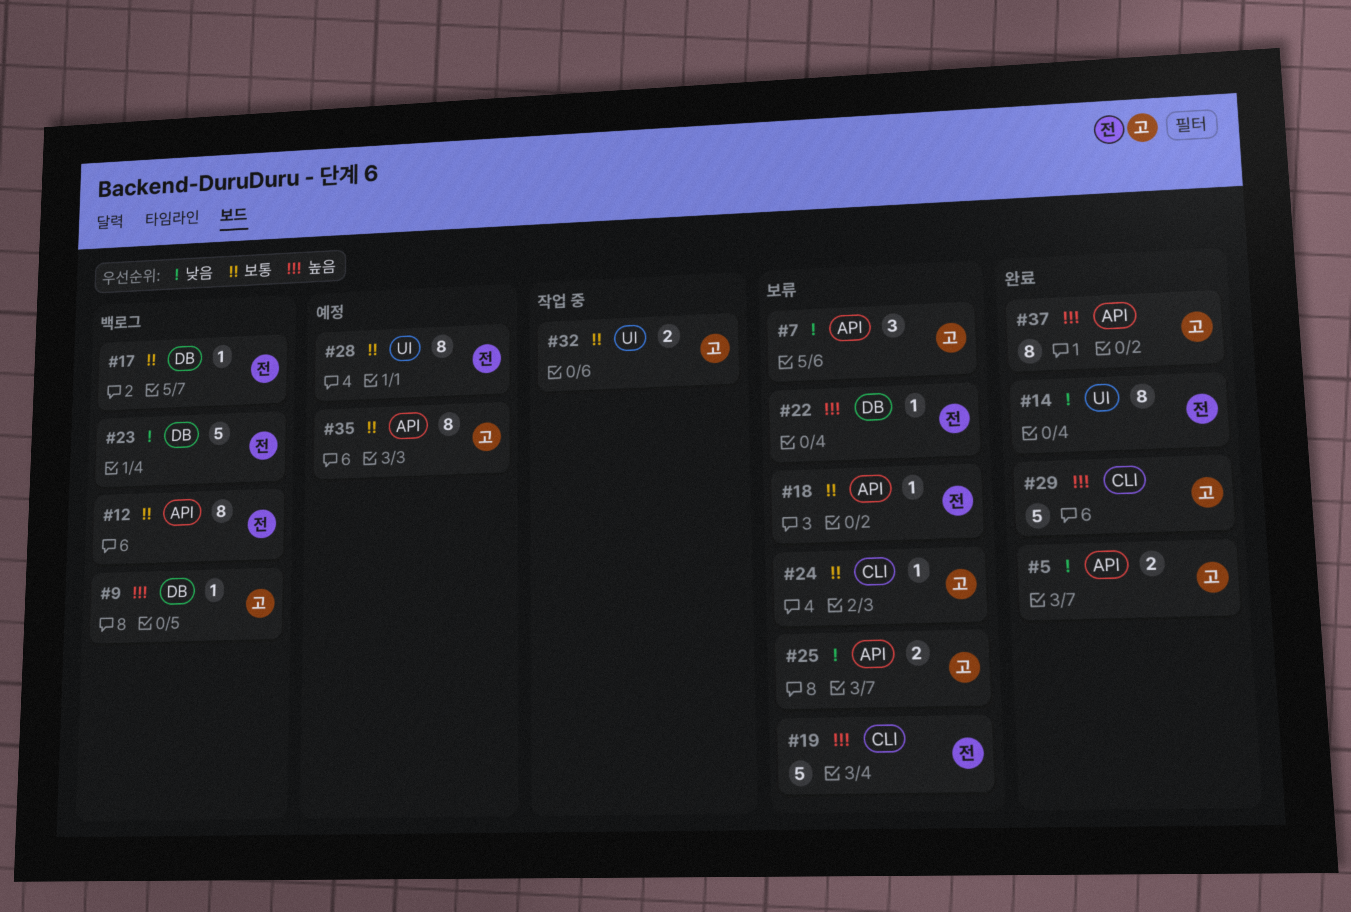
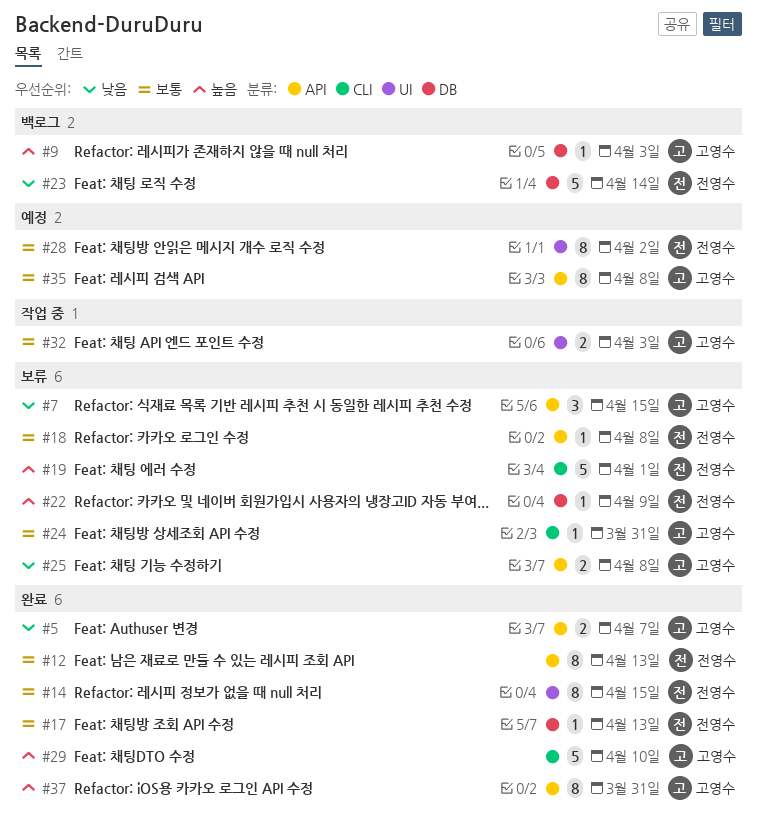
#12, status: 백로그 -> 완료
#14, priority: 낮음 -> 보통
#17, status: 백로그 -> 완료

